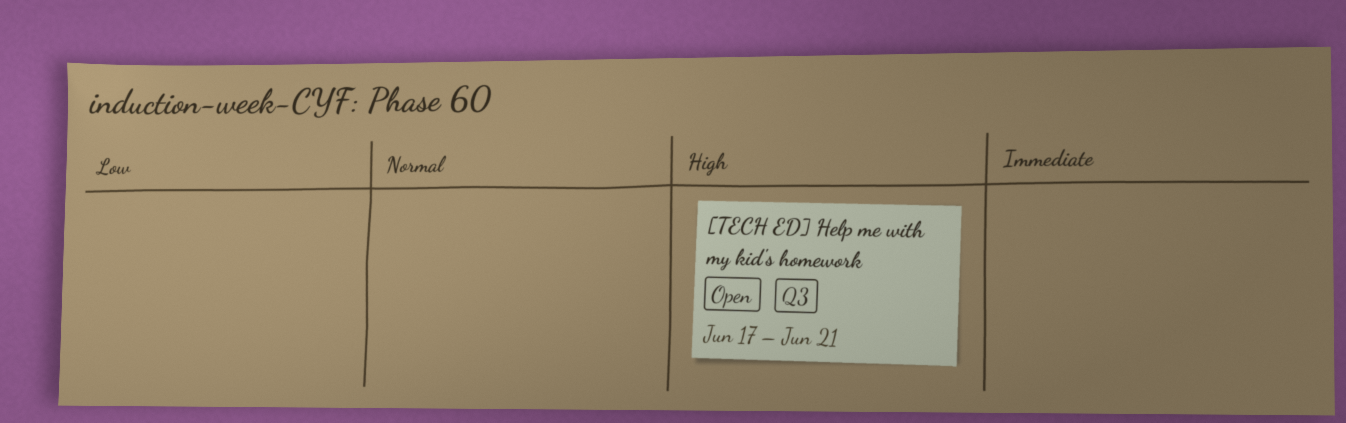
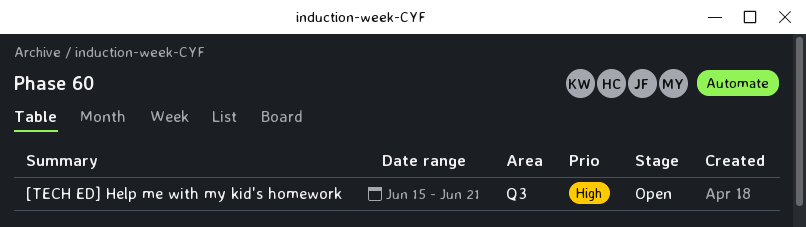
[TECH ED] Help me with my kid's homework, start: Jun 17 -> Jun 15

